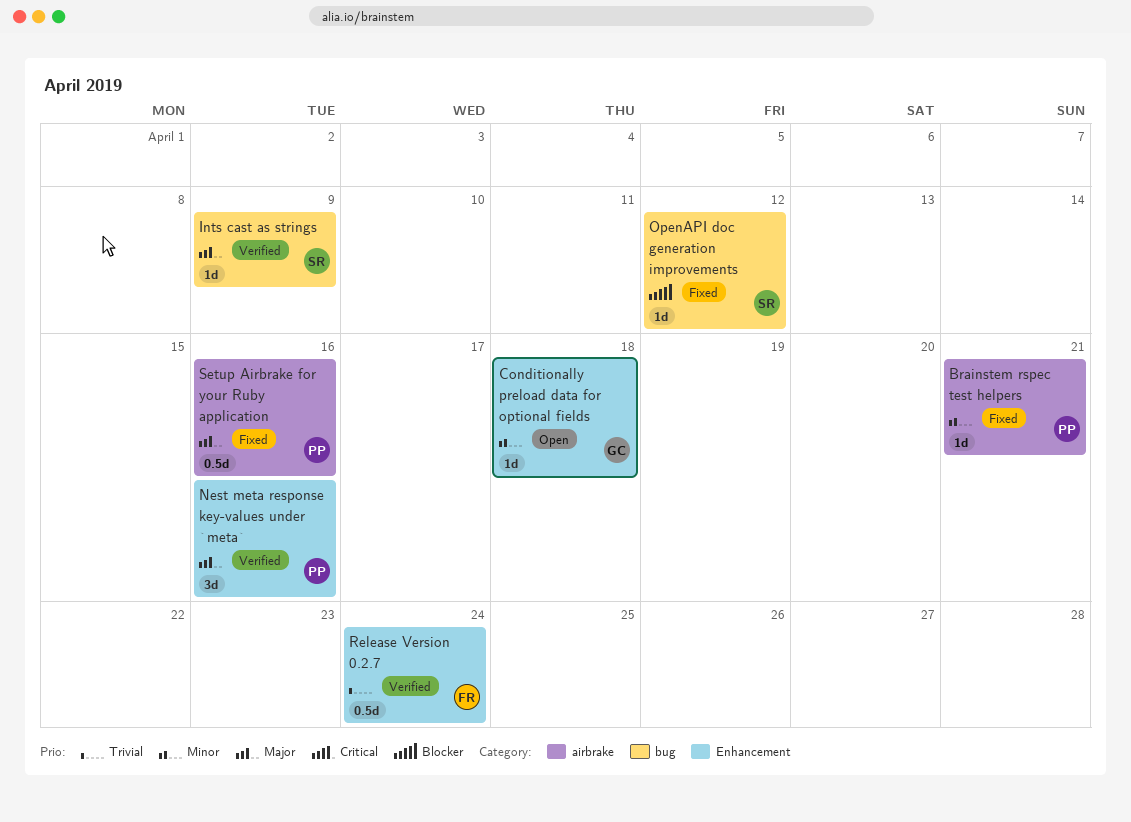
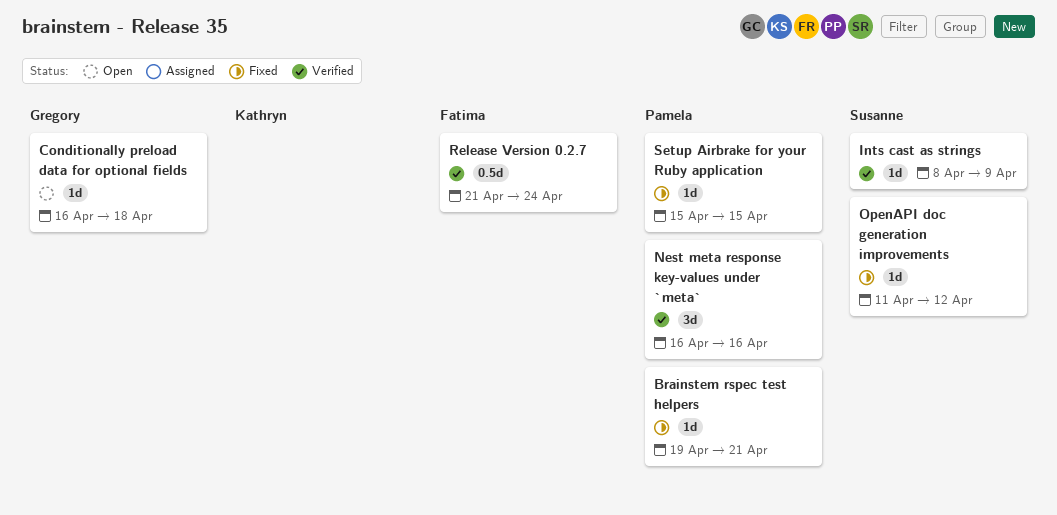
Setup Airbrake for your Ruby application, estimate: 0.5d -> 1d
Setup Airbrake for your Ruby application, due: Apr 16 -> Apr 15

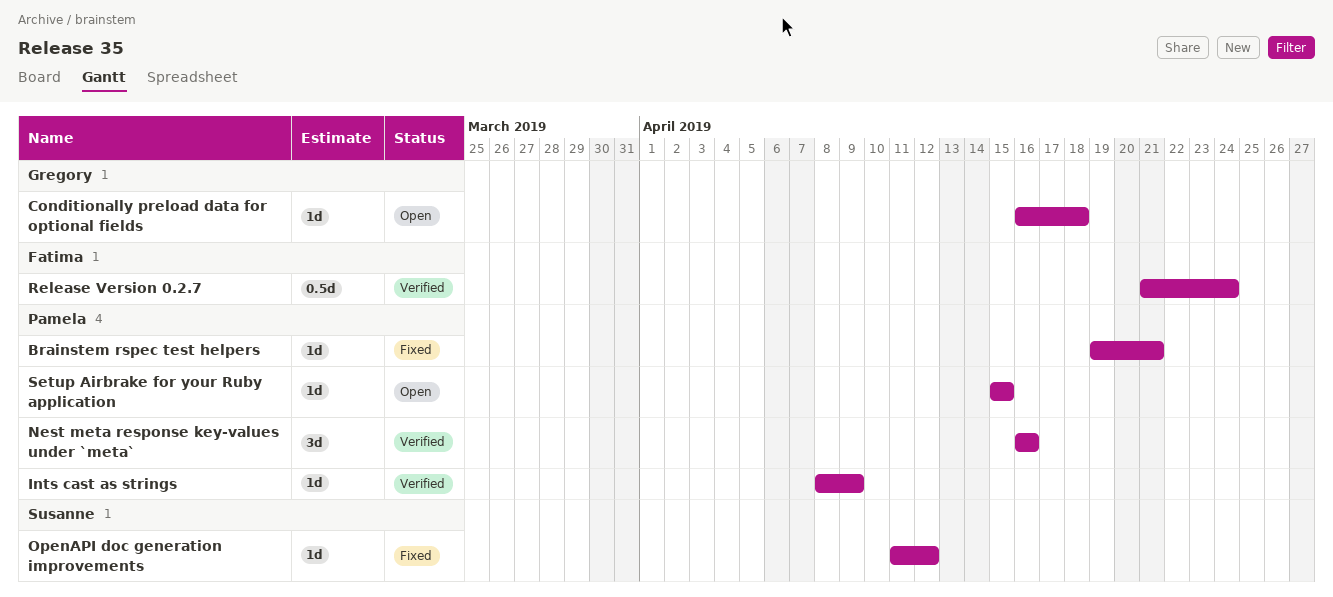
Ints cast as strings, owner: Susanne -> Pamela
Setup Airbrake for your Ruby application, status: Fixed -> Open

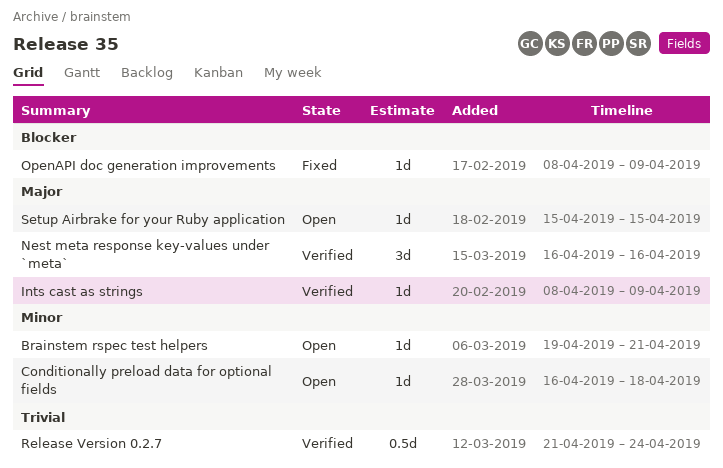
Brainstem rspec test helpers, status: Fixed -> Open
OpenAPI doc generation improvements, start: Apr 11 -> Apr 8
OpenAPI doc generation improvements, due: Apr 12 -> Apr 9

